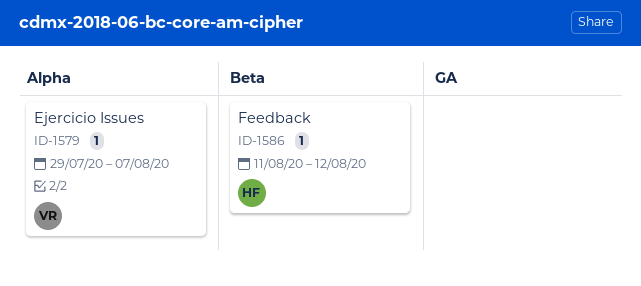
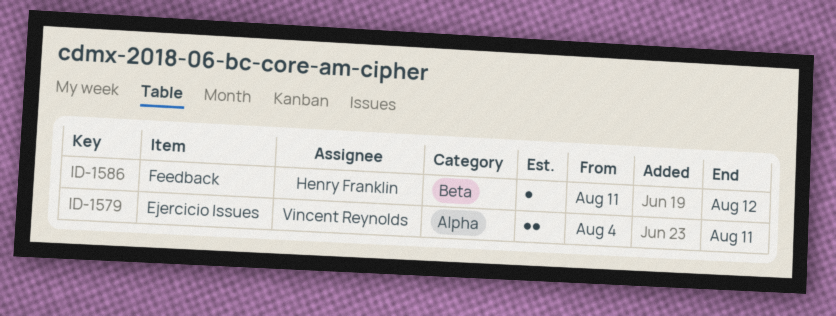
ID-1579, estimate: 1 -> 2
ID-1579, start: Jul 29 -> Aug 4
ID-1579, due: Aug 7 -> Aug 11

